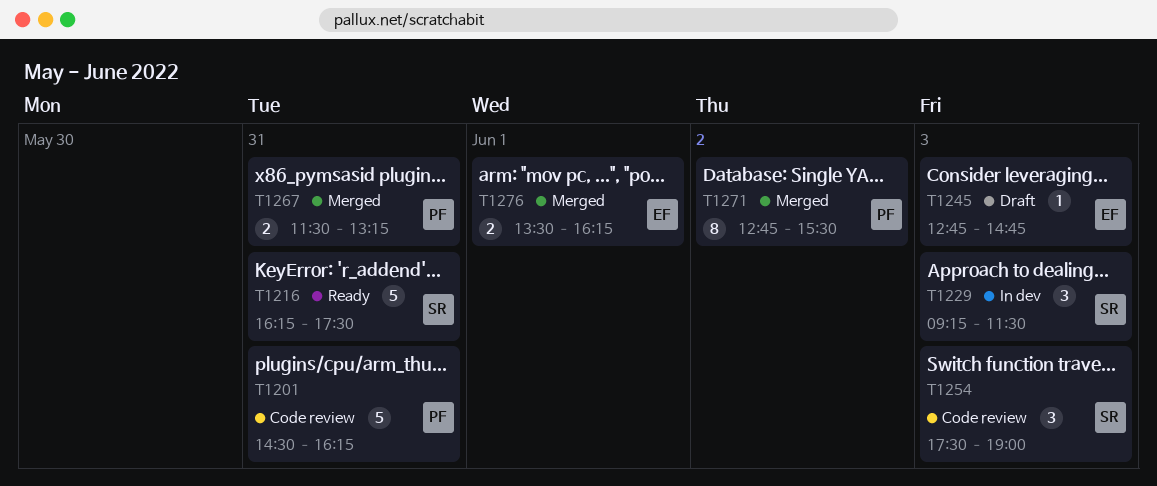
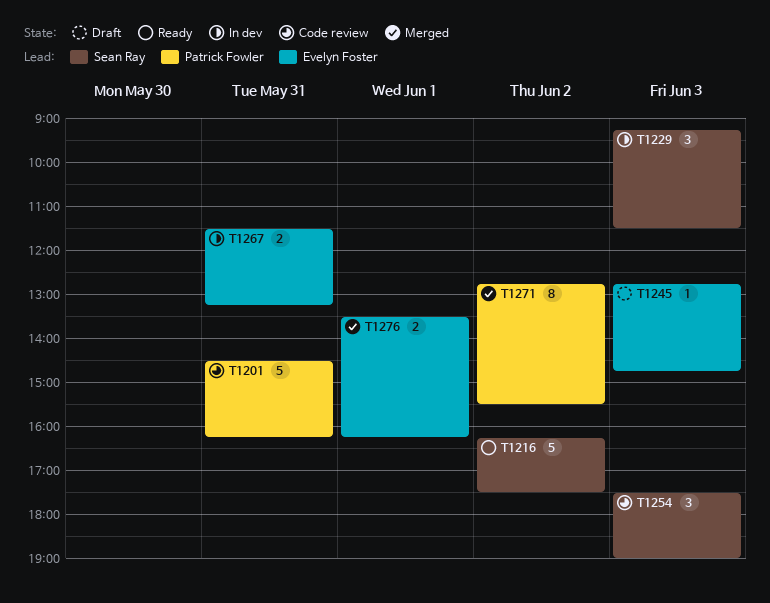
T1216, day: May 31 -> Jun 2
T1267, status: Merged -> In dev
T1267, owner: Patrick Fowler -> Evelyn Foster

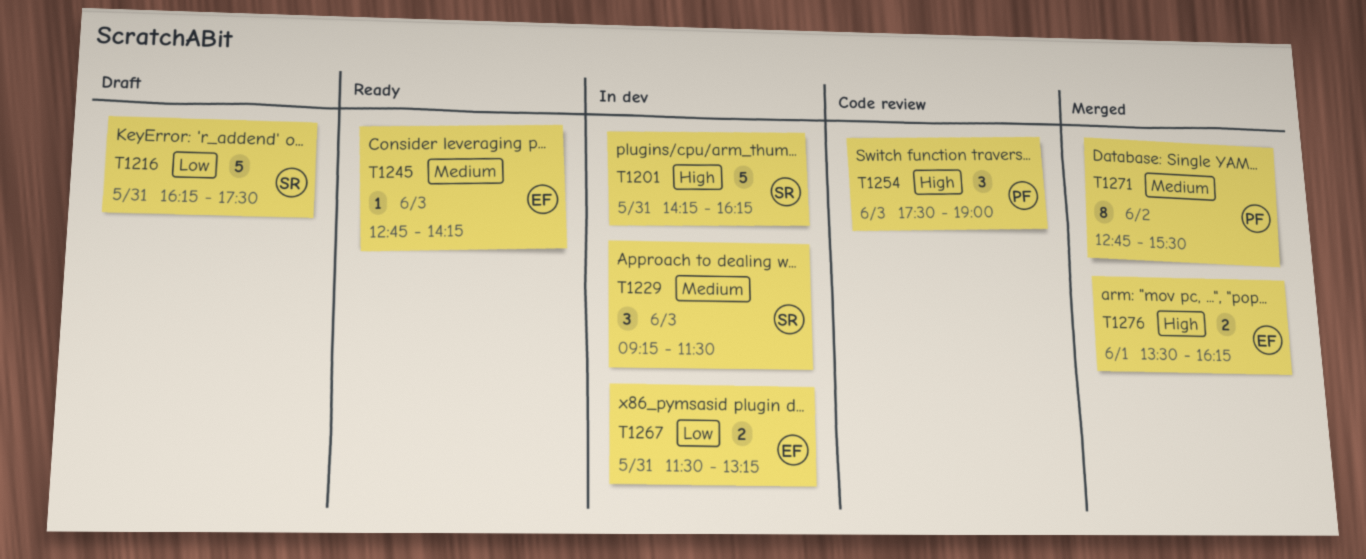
T1201, status: Code review -> In dev
T1201, owner: Patrick Fowler -> Sean Ray
T1201, begins: 14:30 -> 14:15
T1216, status: Ready -> Draft
T1216, day: Jun 2 -> May 31
T1245, status: Draft -> Ready
T1245, ends: 14:45 -> 14:15
T1254, owner: Sean Ray -> Patrick Fowler

